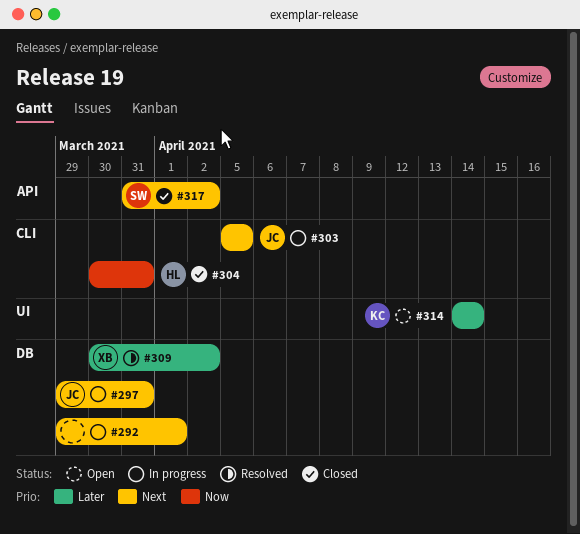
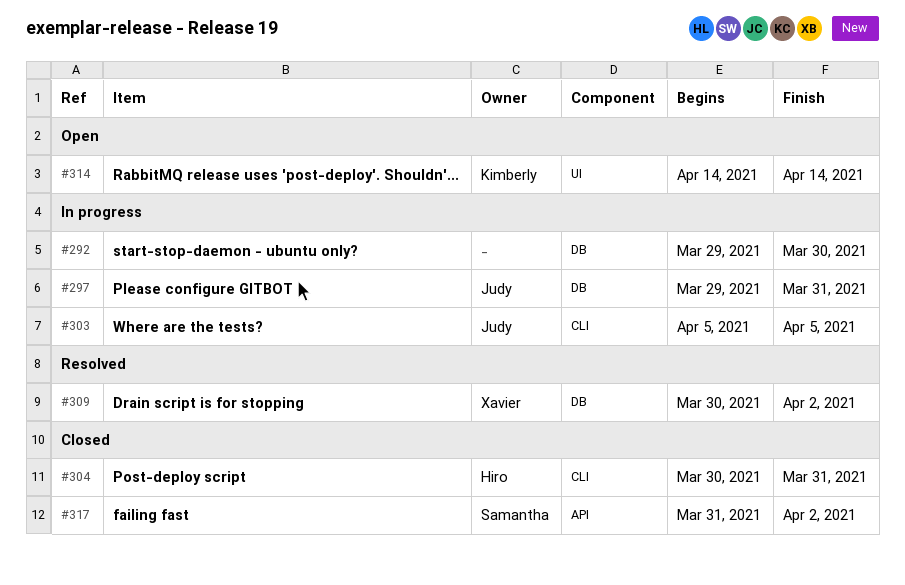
#292, due: Apr 1 -> Mar 30

